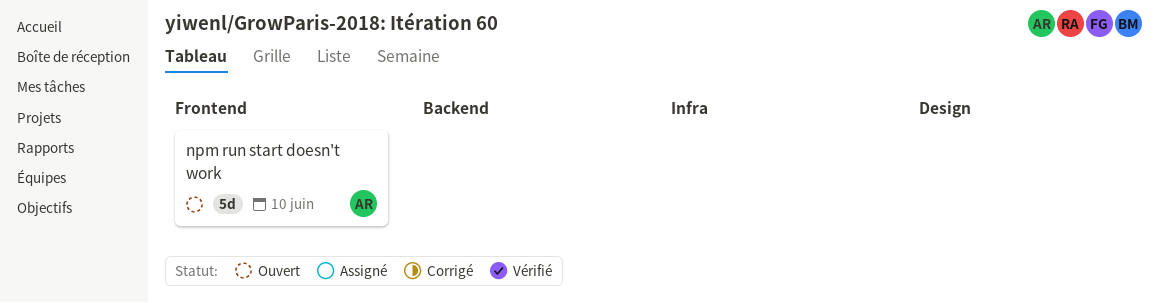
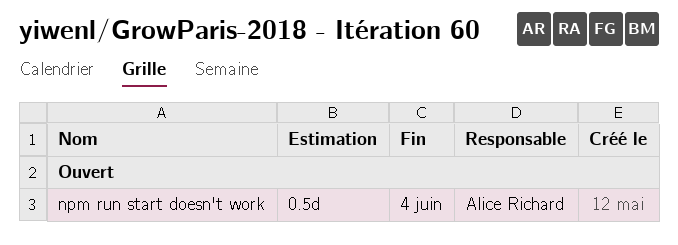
npm run start doesn't work, estimate: 5d -> 0.5d
npm run start doesn't work, due: Jun 10 -> Jun 4

